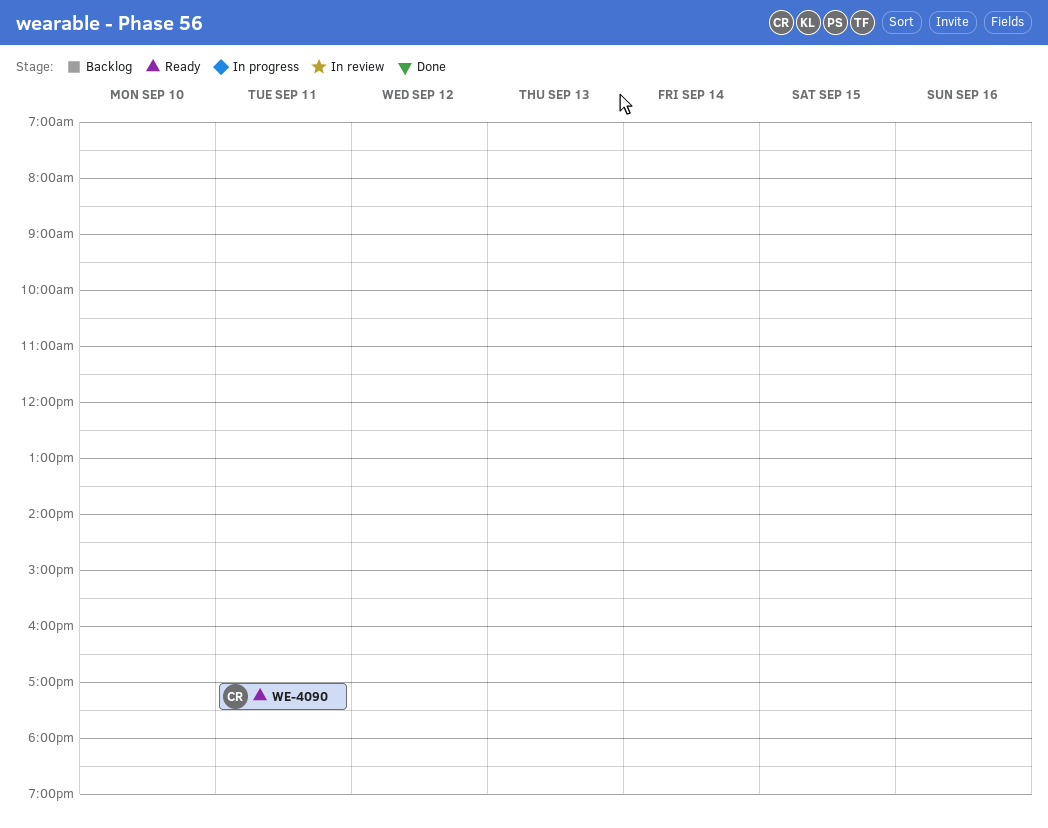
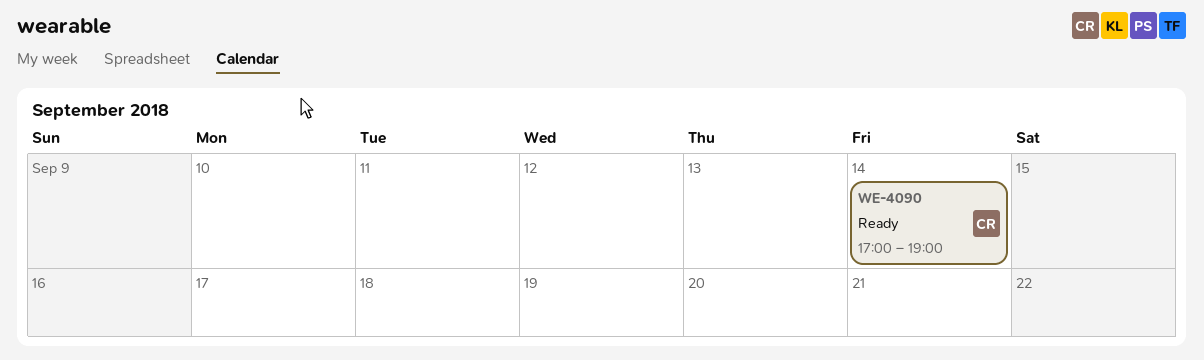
WE-4090, day: Sep 11 -> Sep 14
WE-4090, ends: 17:30 -> 19:00

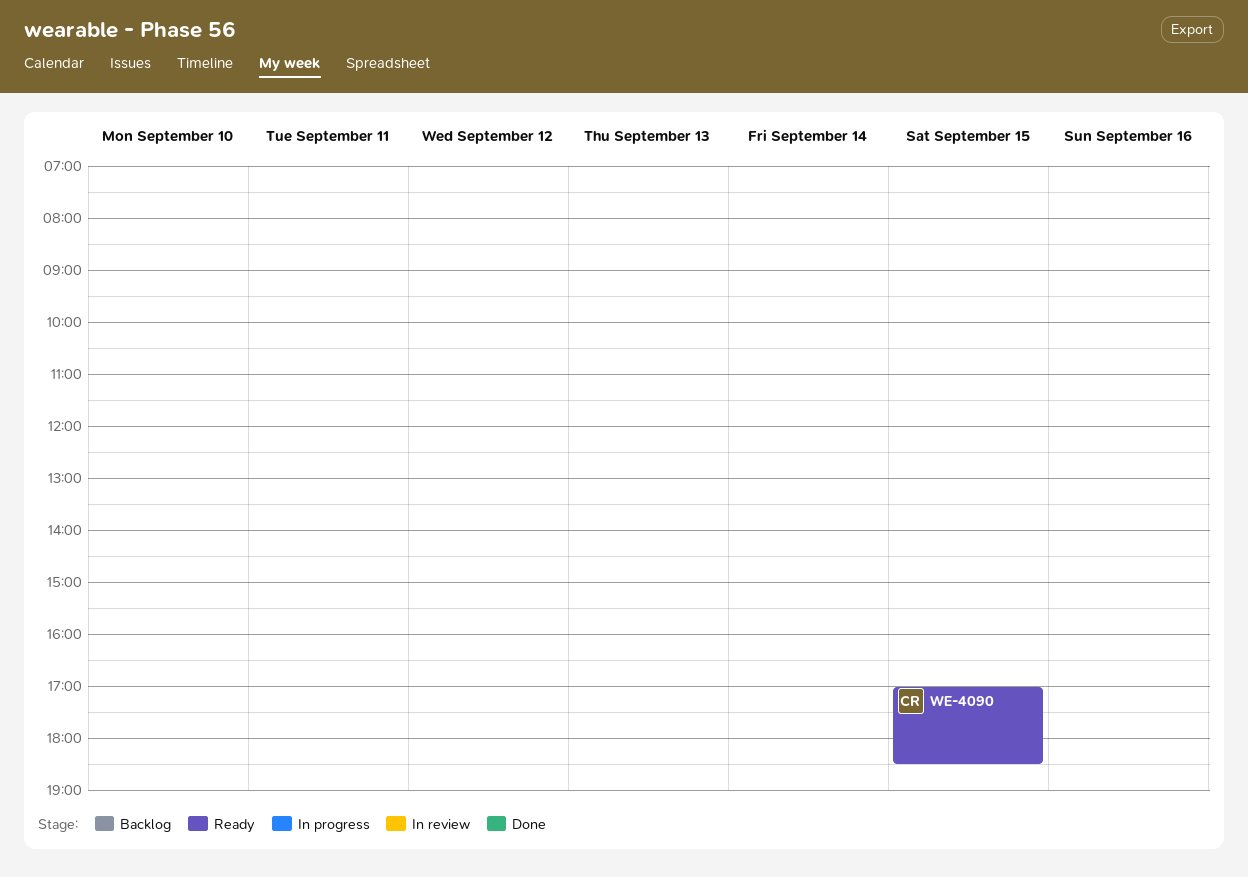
WE-4090, day: Sep 14 -> Sep 15
WE-4090, ends: 19:00 -> 18:30

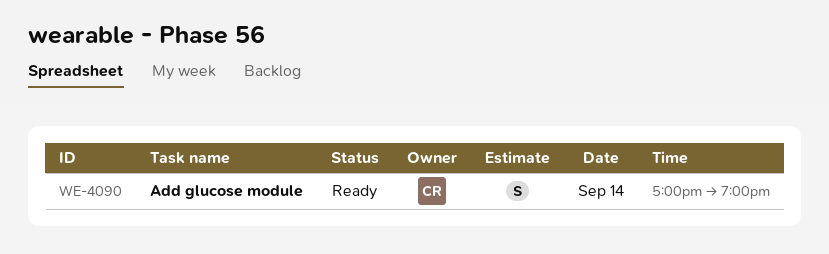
WE-4090, day: Sep 15 -> Sep 14
WE-4090, ends: 18:30 -> 19:00

